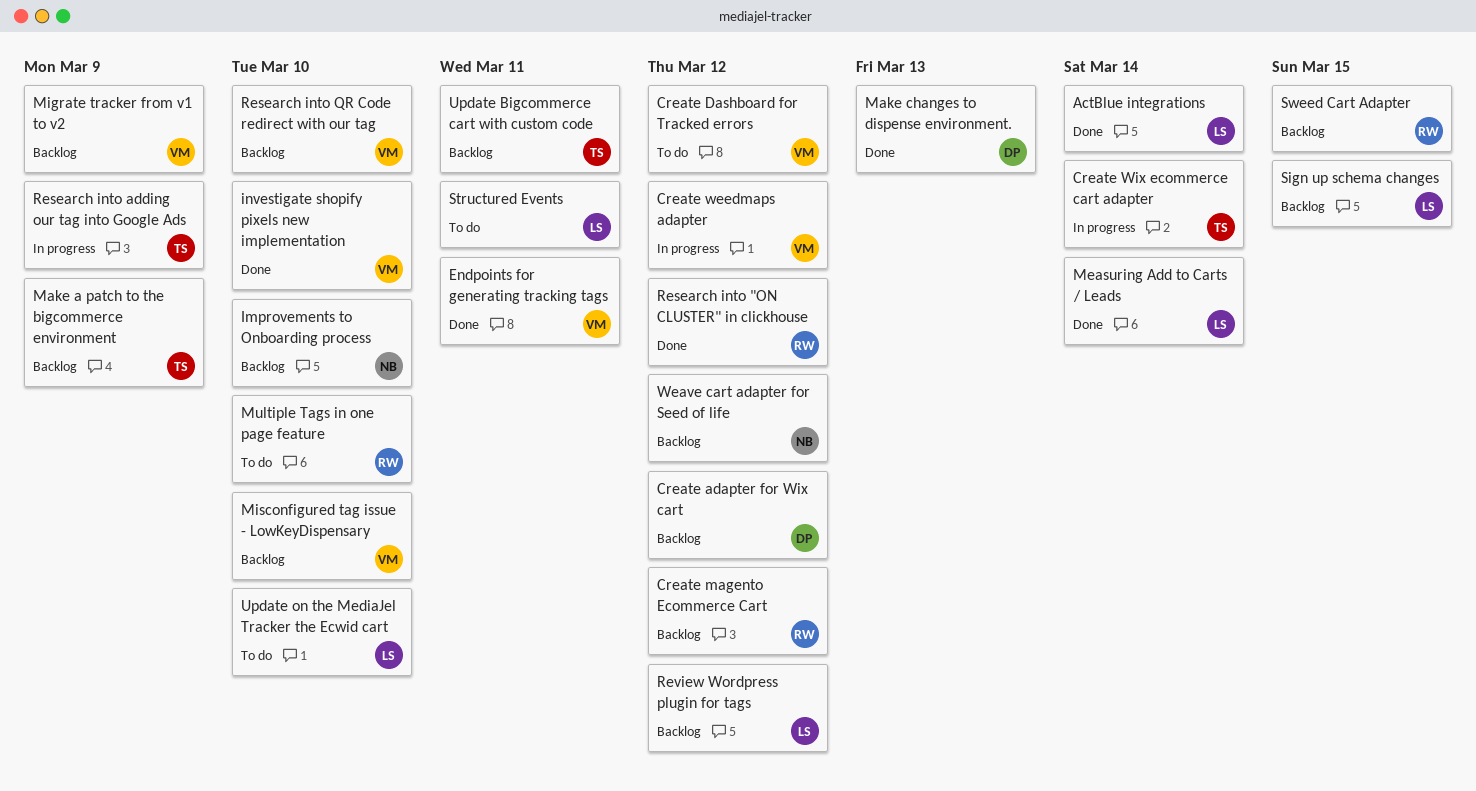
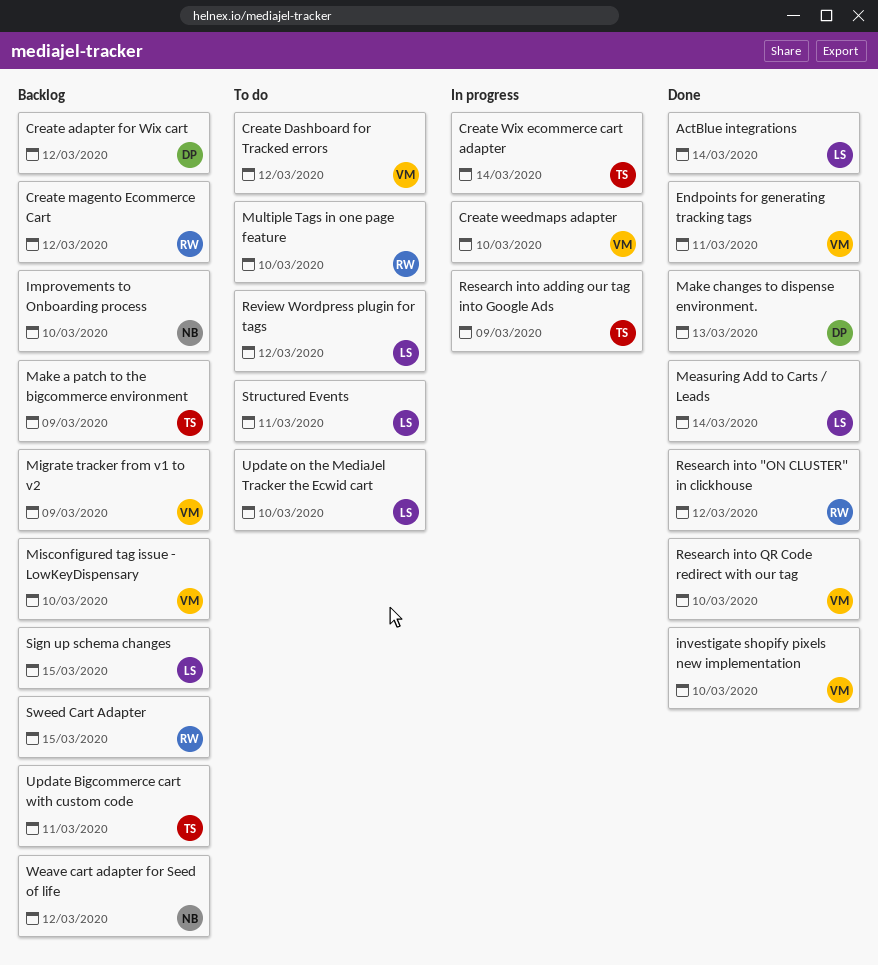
Create weedmaps adapter, due: Mar 12 -> Mar 10
Research into QR Code redirect with our tag, status: Backlog -> Done
Review Wordpress plugin for tags, status: Backlog -> To do

